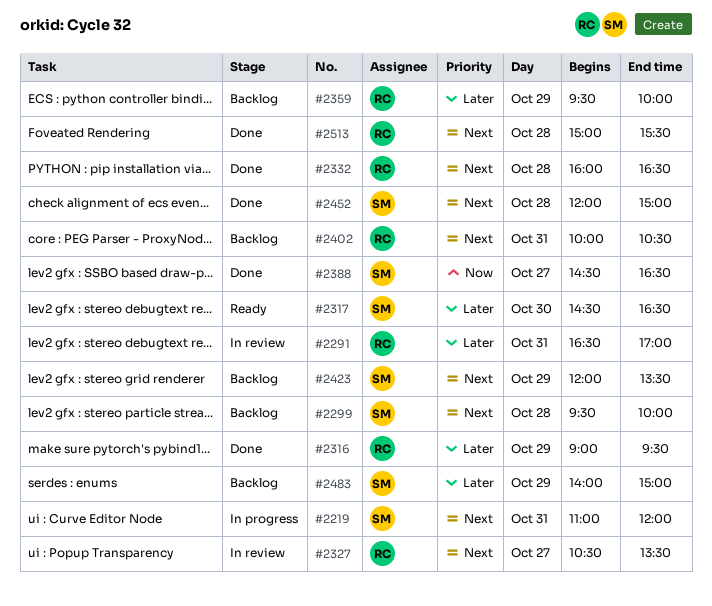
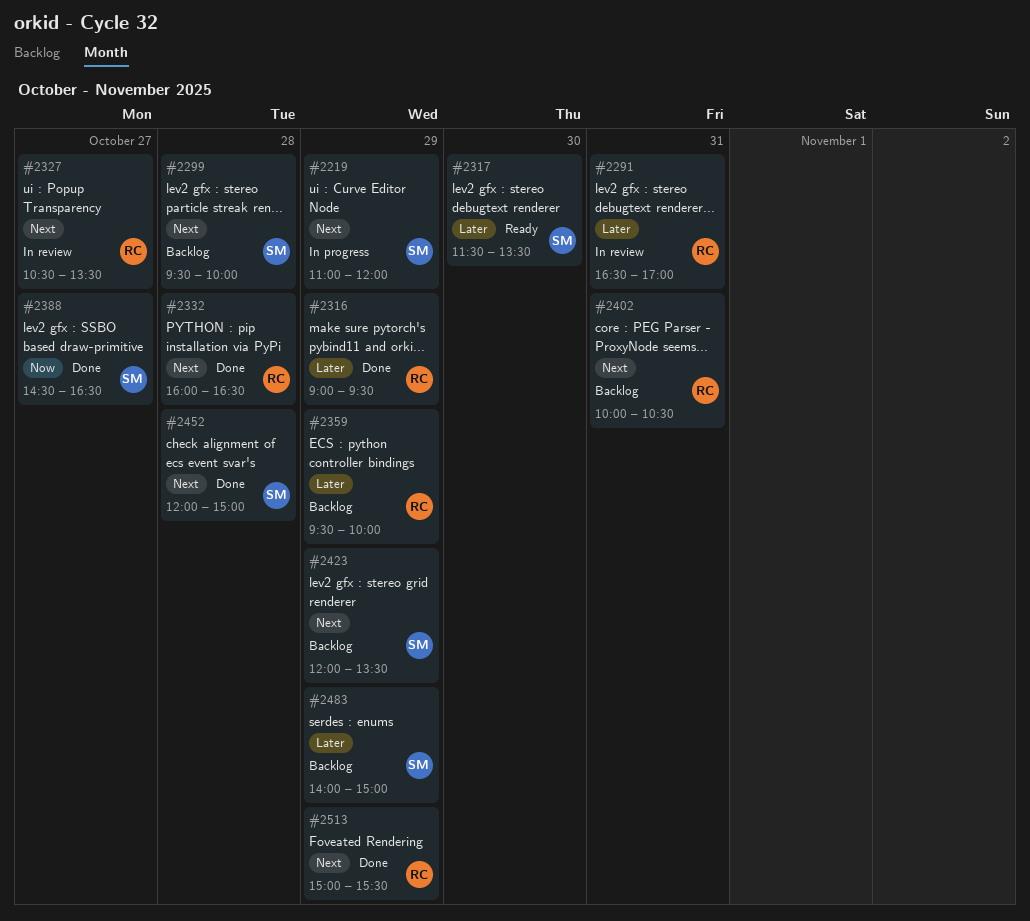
#2219, day: Oct 31 -> Oct 29
#2317, begins: 14:30 -> 11:30
#2317, ends: 16:30 -> 13:30
#2513, day: Oct 28 -> Oct 29

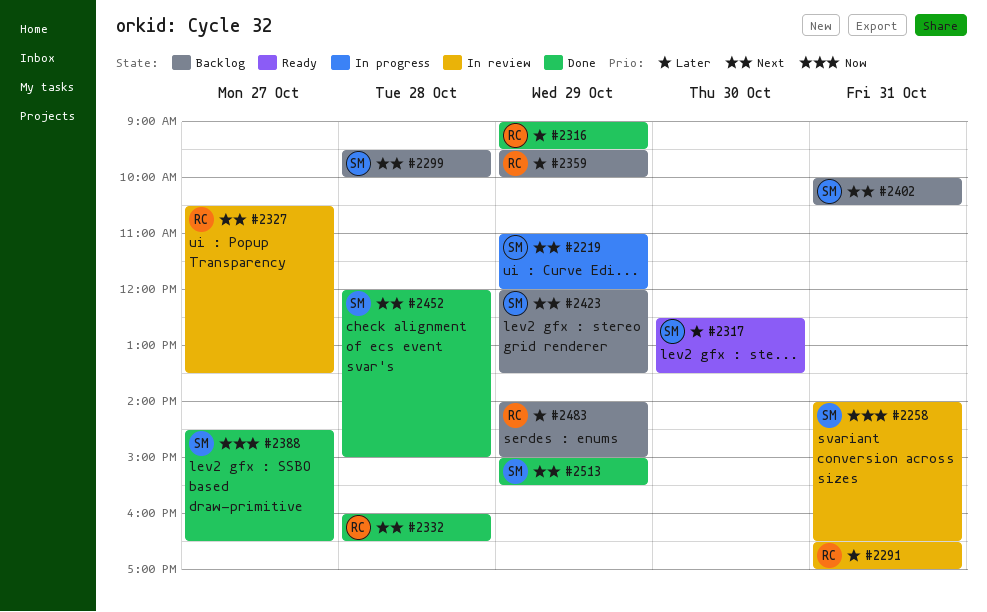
#2258: none -> present
#2317, begins: 11:30 -> 12:30
#2402, owner: RC -> SM
#2483, owner: SM -> RC
#2513, owner: RC -> SM

